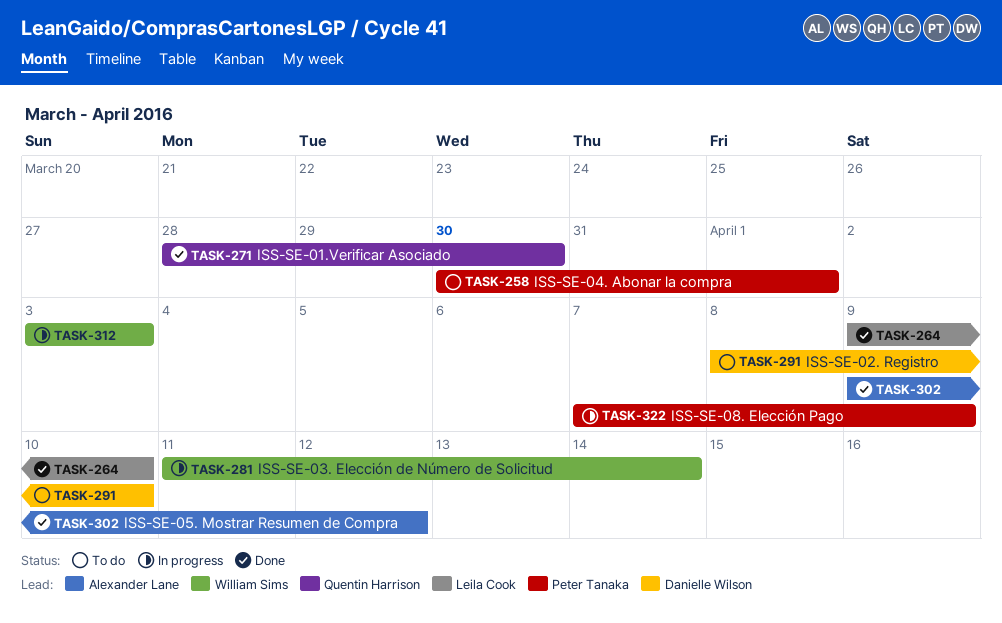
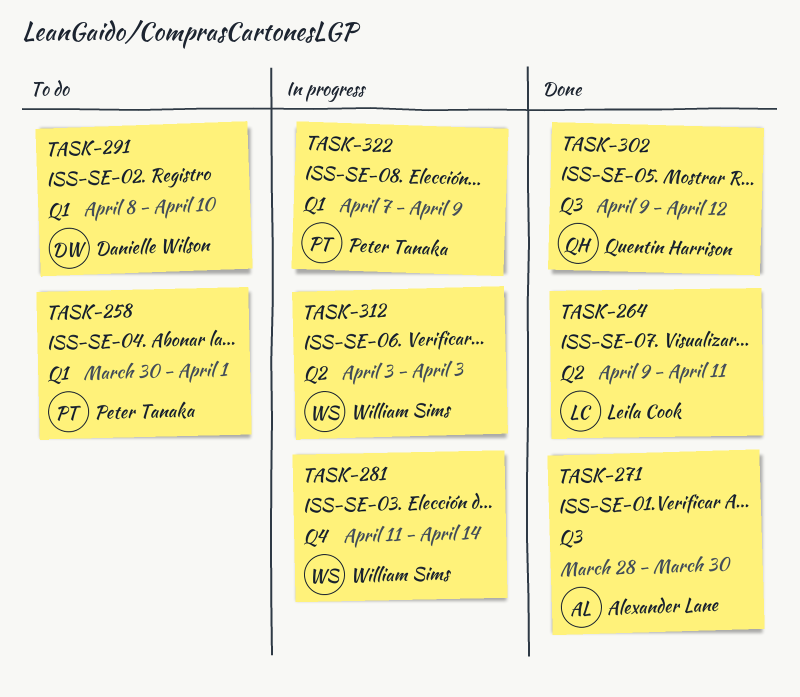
TASK-264, due: Apr 10 -> Apr 11
TASK-271, owner: Quentin Harrison -> Alexander Lane
TASK-302, owner: Alexander Lane -> Quentin Harrison

